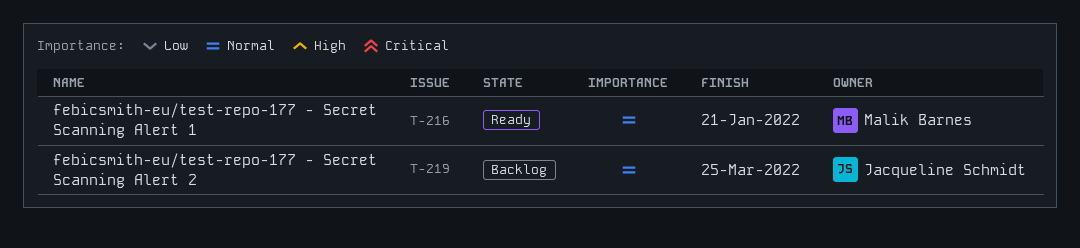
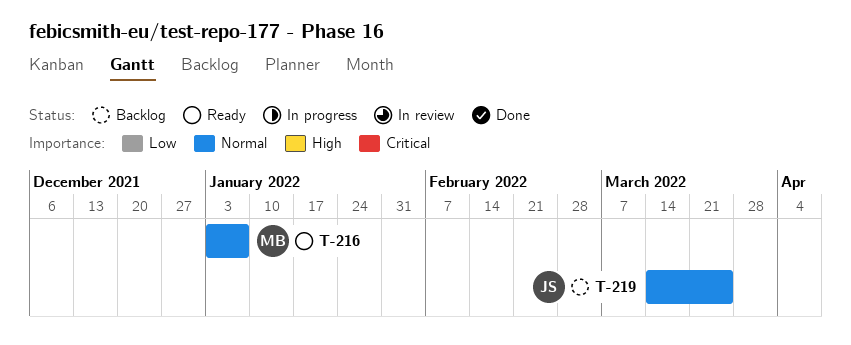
T-216, due: Jan 21 -> Jan 7

